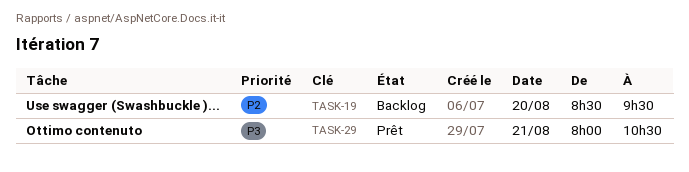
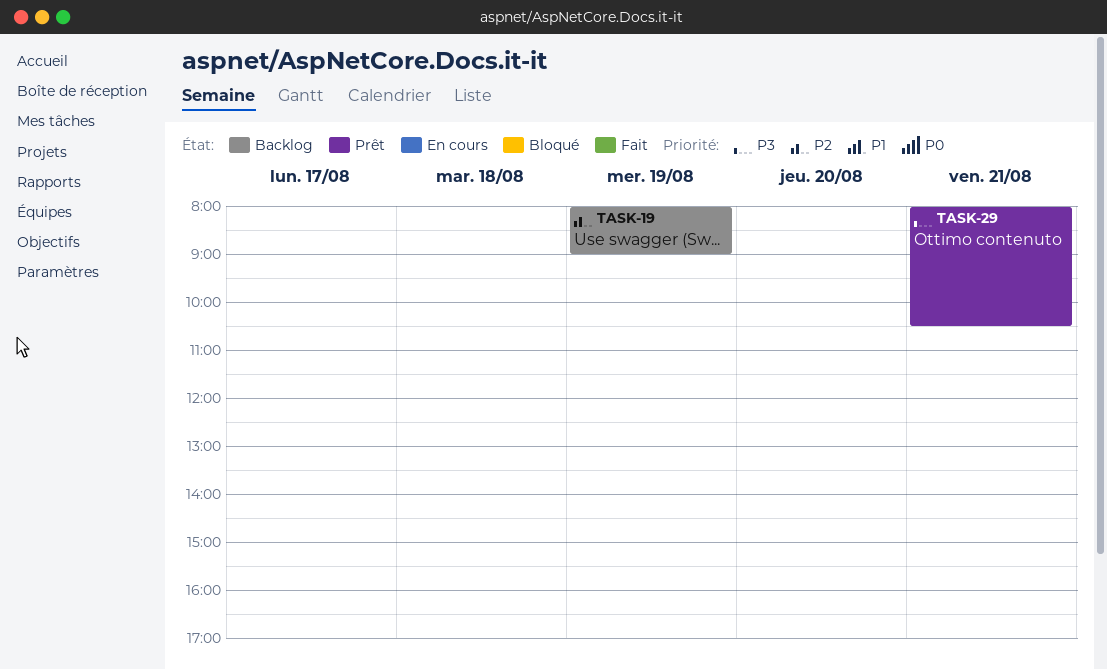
TASK-19, day: Aug 20 -> Aug 19
TASK-19, begins: 08:30 -> 08:00
TASK-19, ends: 09:30 -> 09:00

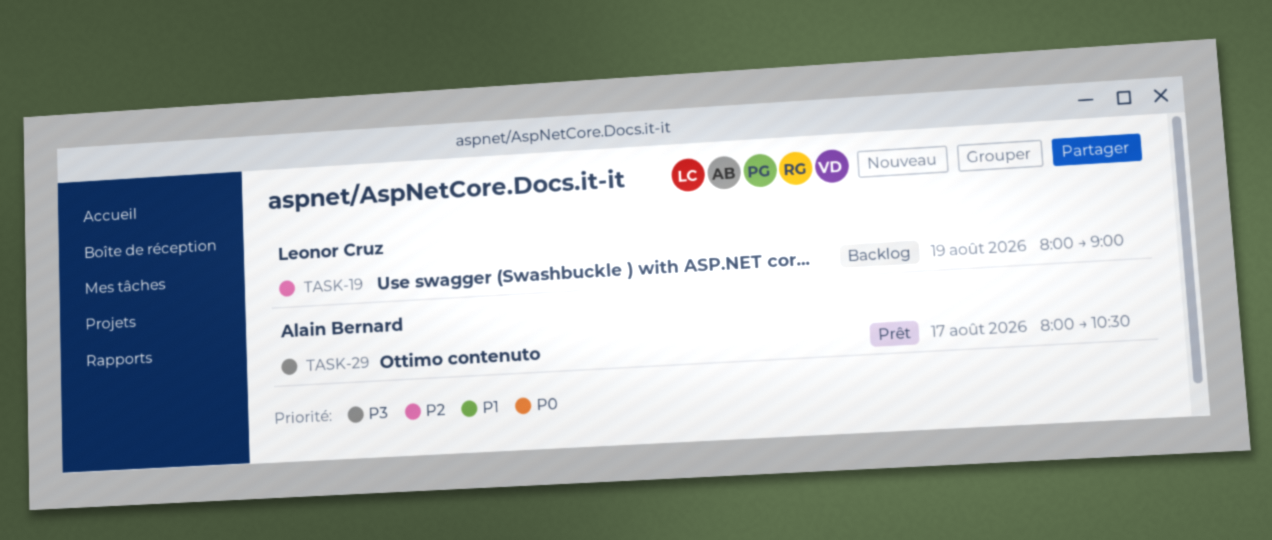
TASK-29, day: Aug 21 -> Aug 17

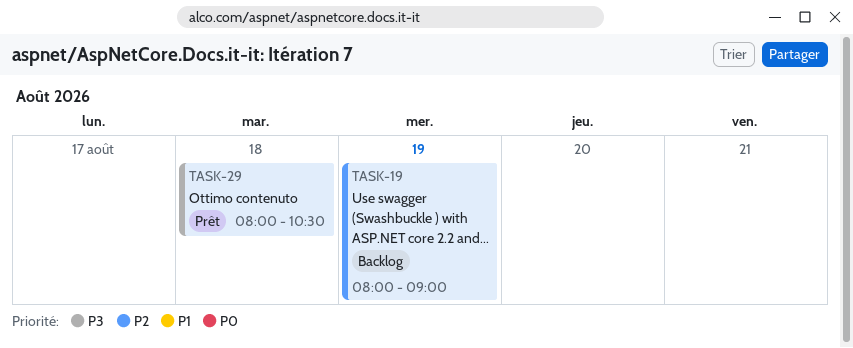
TASK-29, day: Aug 17 -> Aug 18

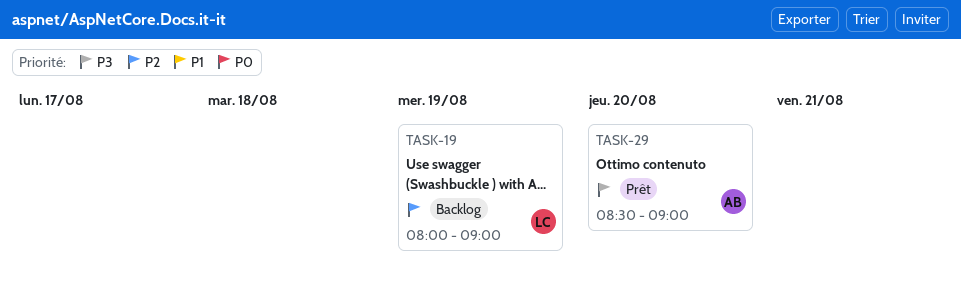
TASK-29, day: Aug 18 -> Aug 20
TASK-29, begins: 08:00 -> 08:30
TASK-29, ends: 10:30 -> 09:00

